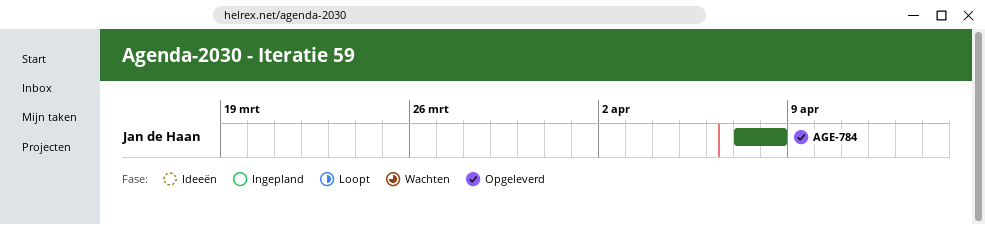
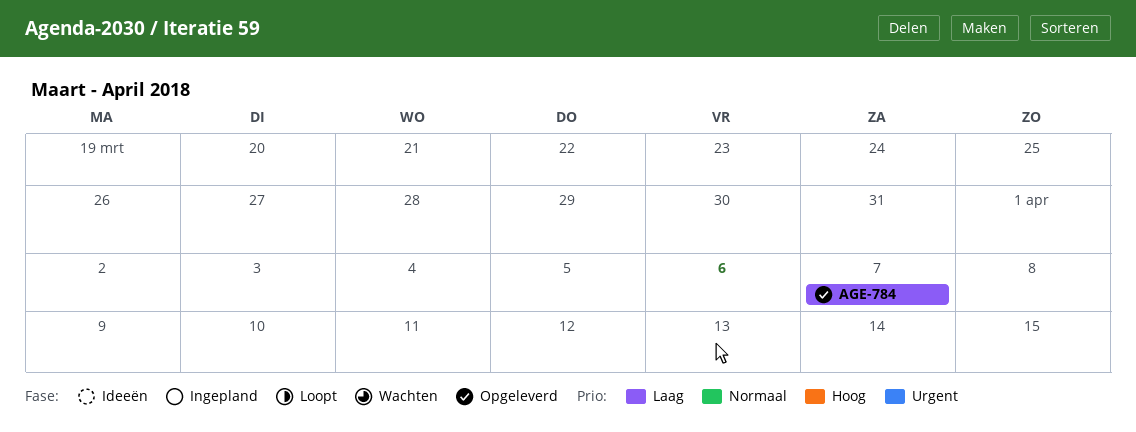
AGE-784, due: Apr 8 -> Apr 7

